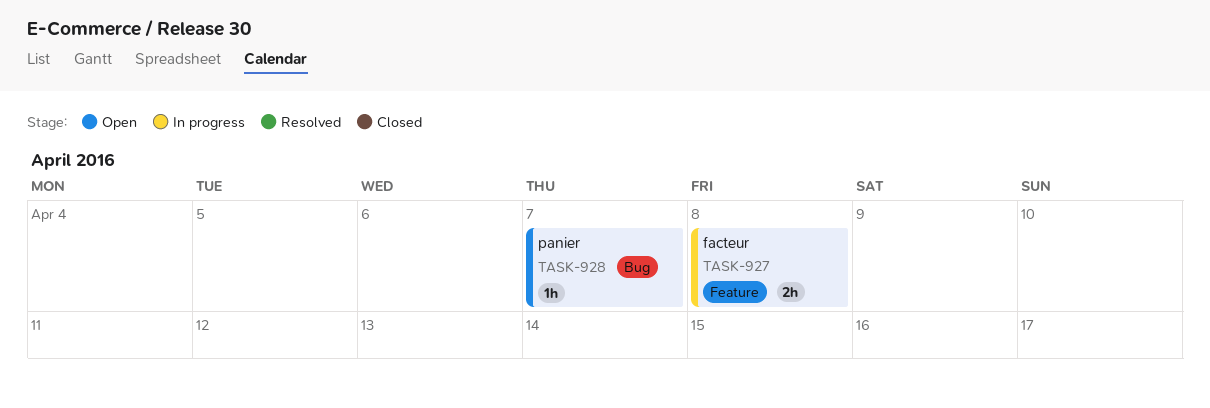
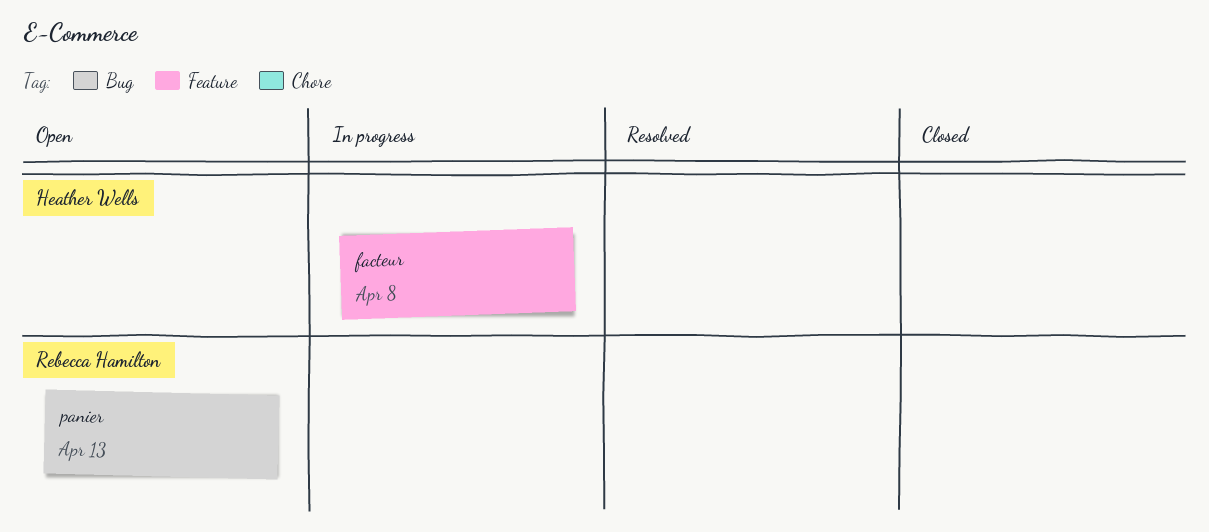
panier, due: Apr 7 -> Apr 13

